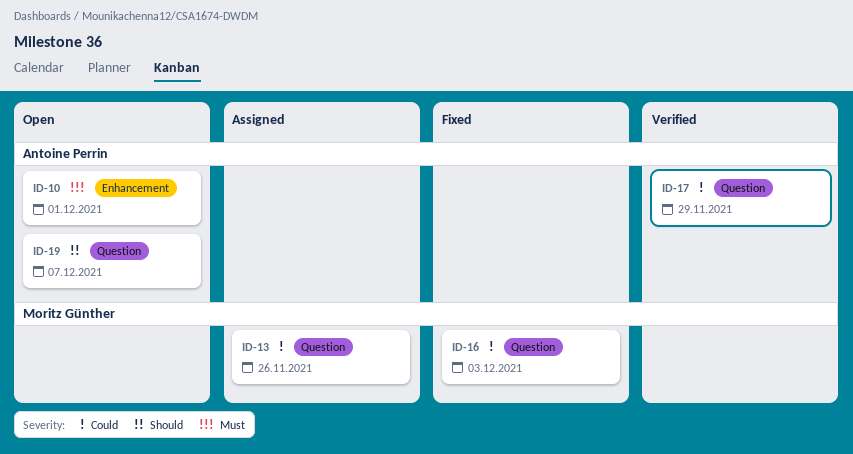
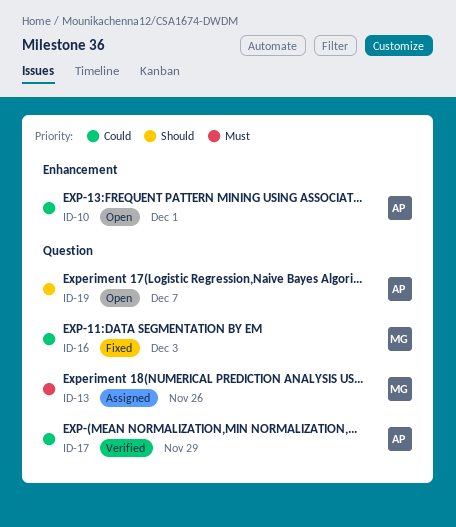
ID-10, priority: Must -> Could
ID-13, priority: Could -> Must

